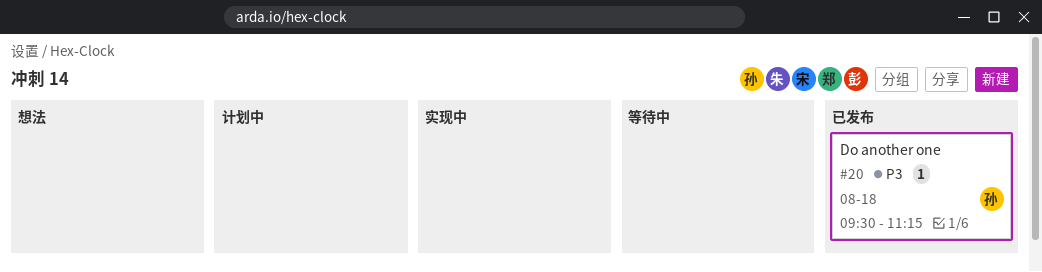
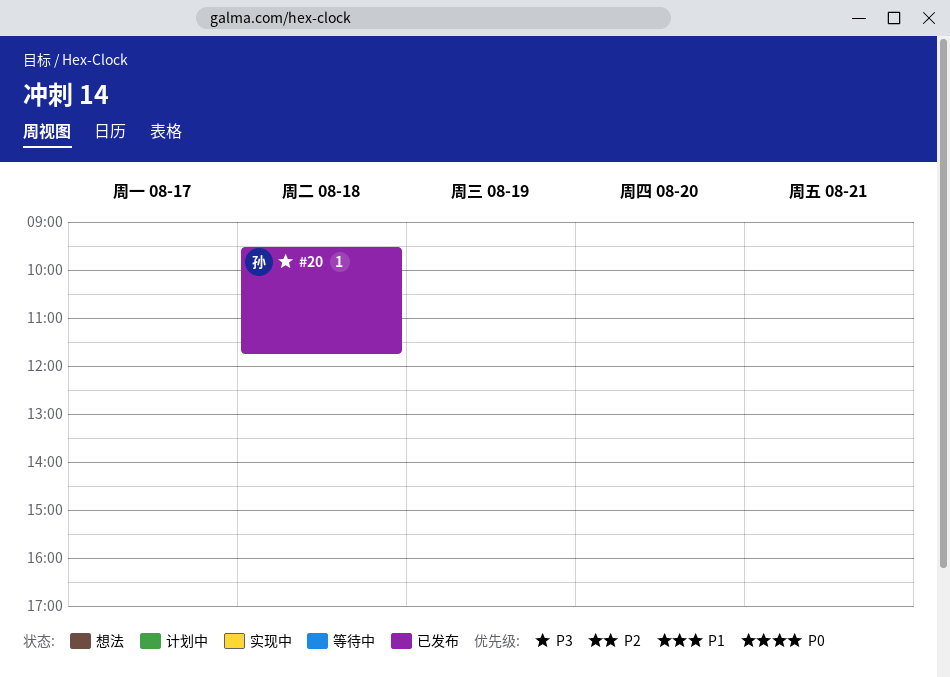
#20, ends: 11:15 -> 11:45

